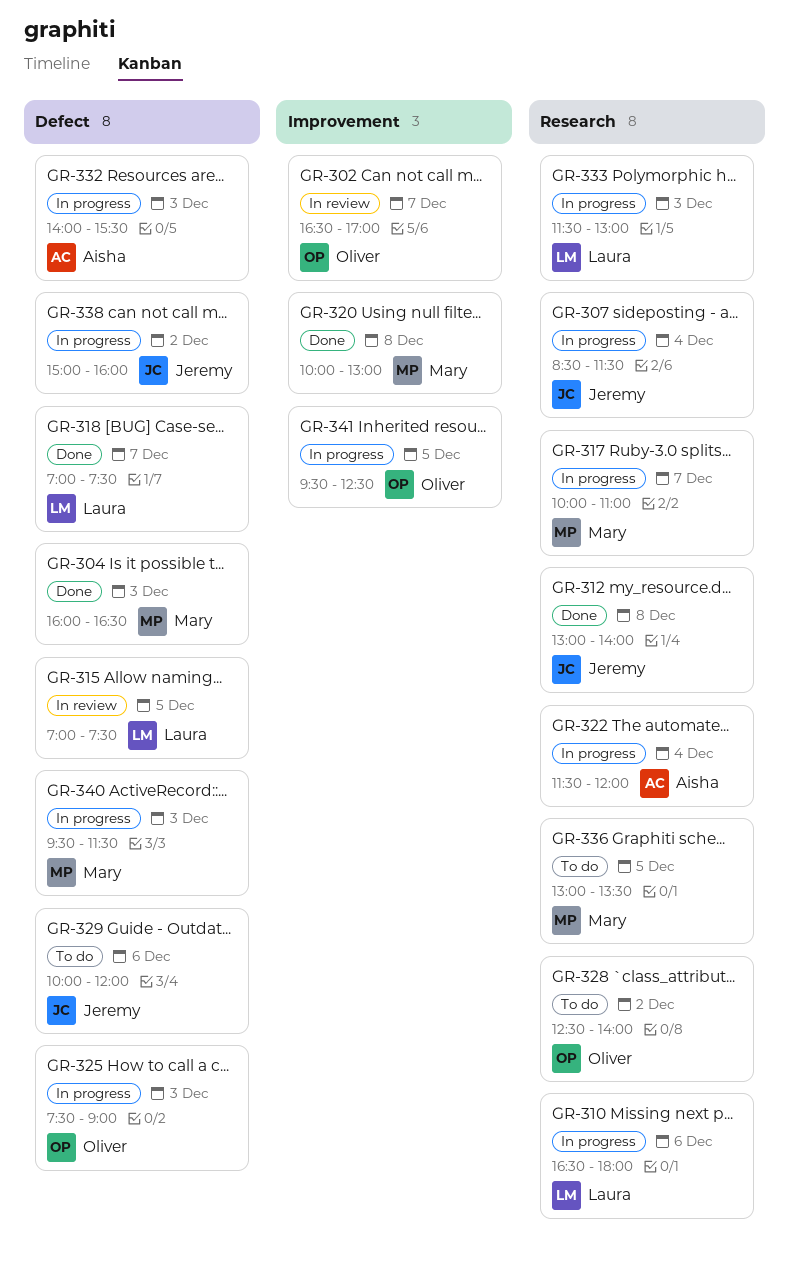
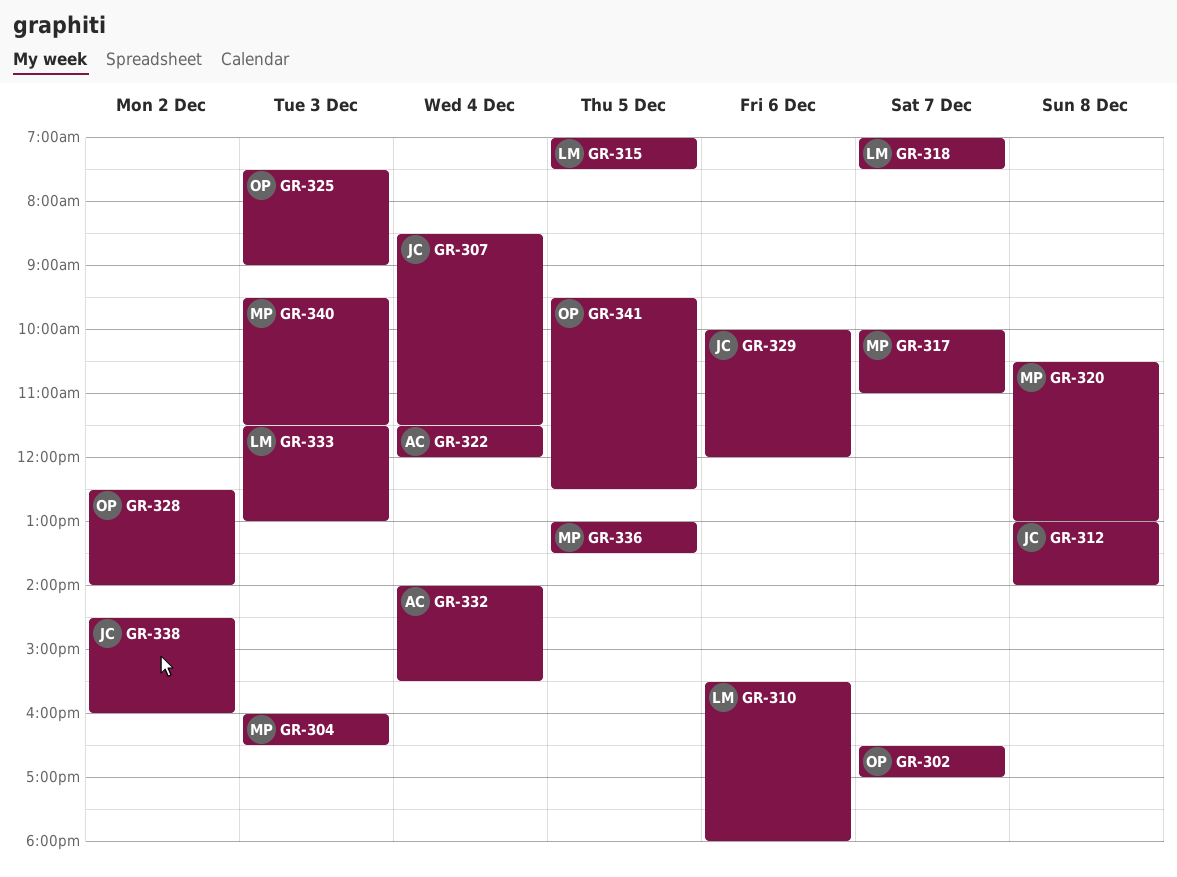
GR-310, begins: 16:30 -> 15:30
GR-320, begins: 10:00 -> 10:30
GR-332, day: Dec 3 -> Dec 4
GR-338, begins: 15:00 -> 14:30

